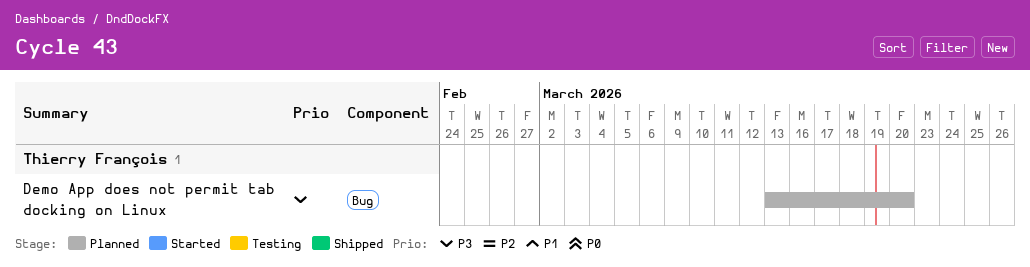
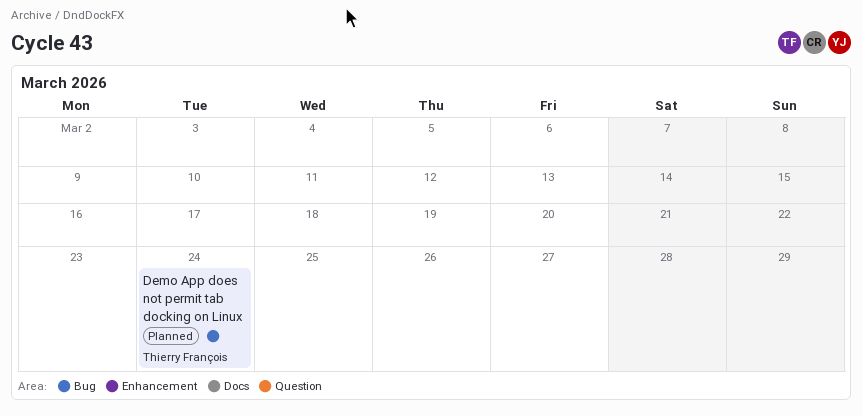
Demo App does not permit tab docking on Linux, due: Mar 20 -> Mar 24

